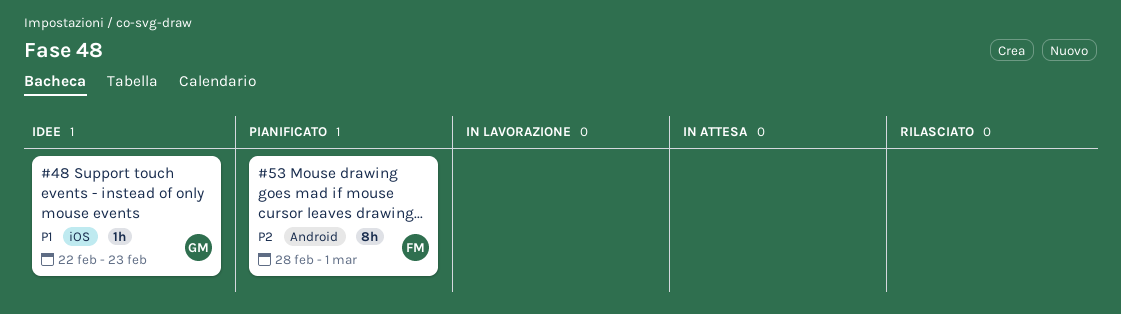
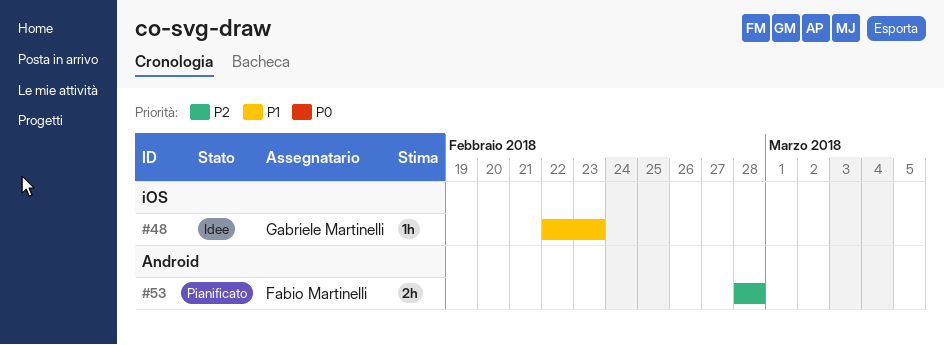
#53, estimate: 8h -> 2h
#53, due: Mar 1 -> Feb 28

